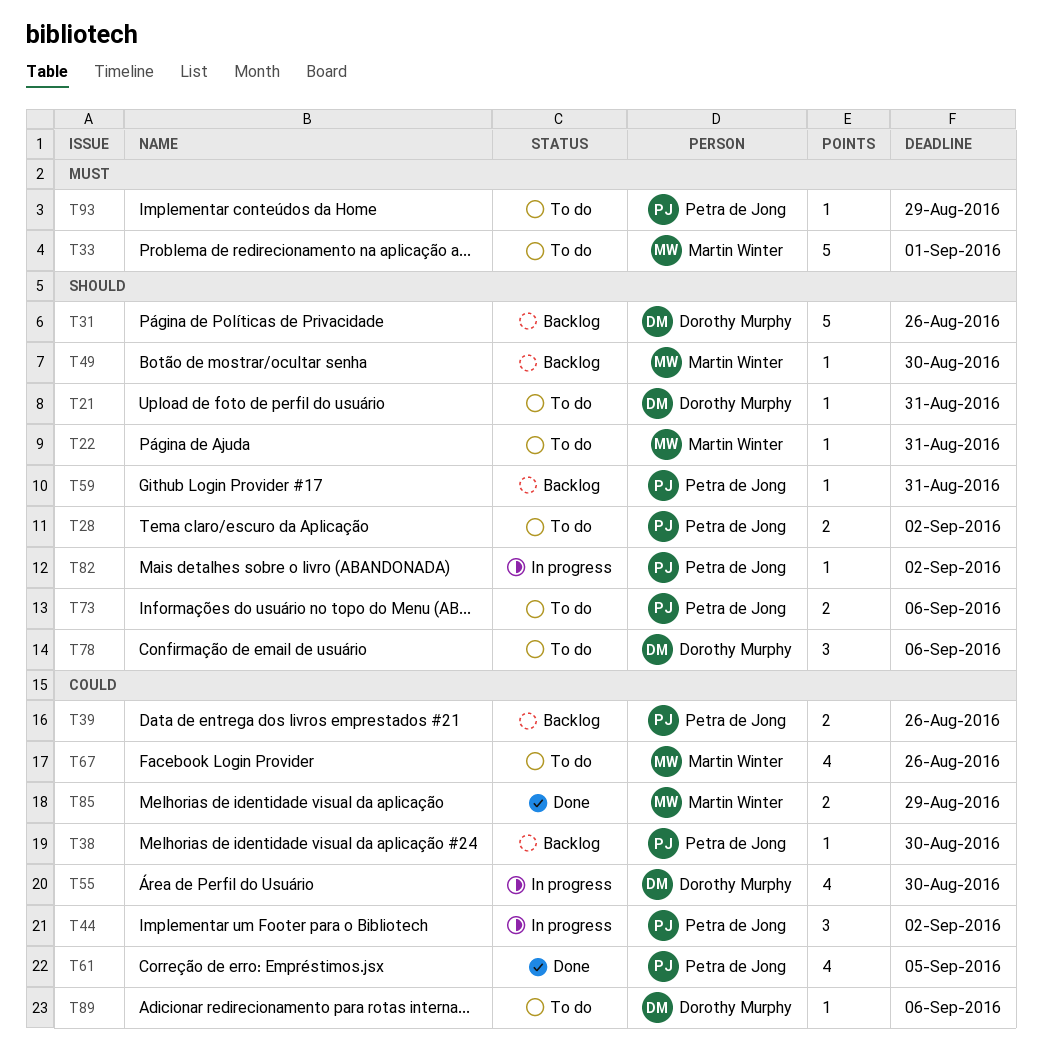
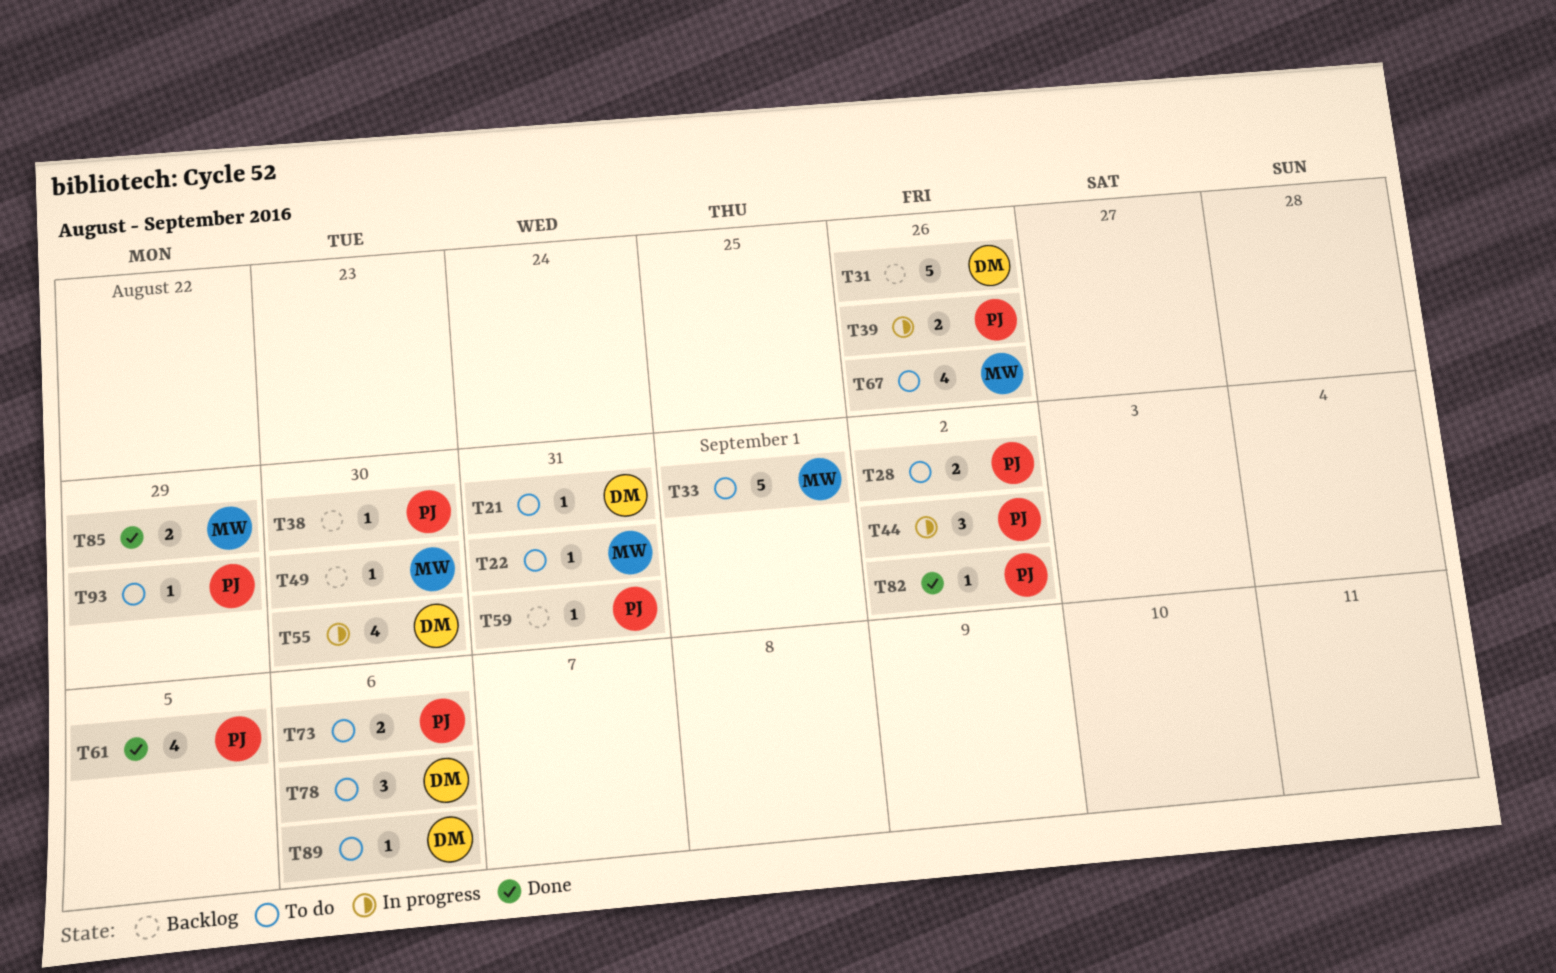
T39, status: Backlog -> In progress
T82, status: In progress -> Done

